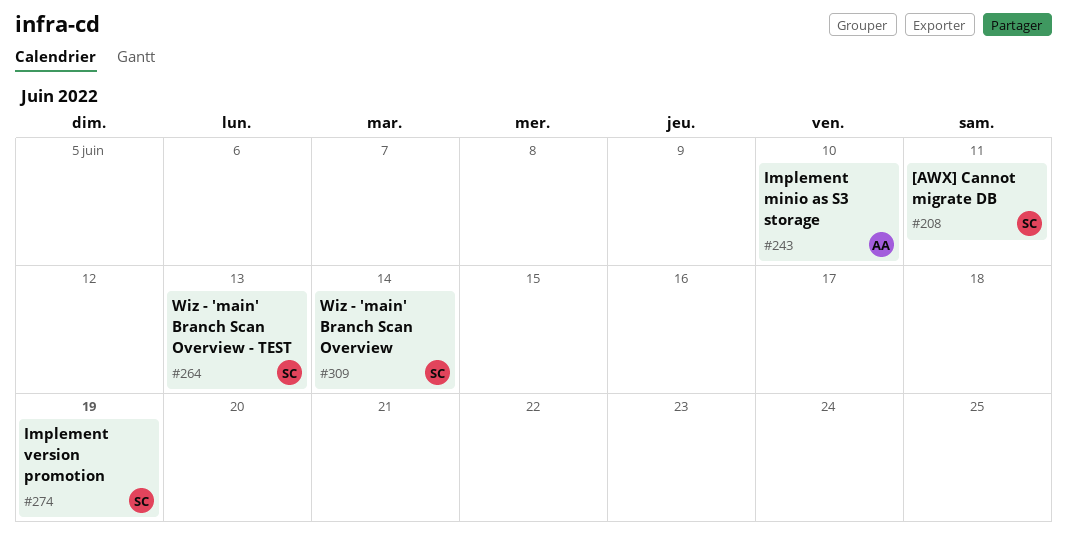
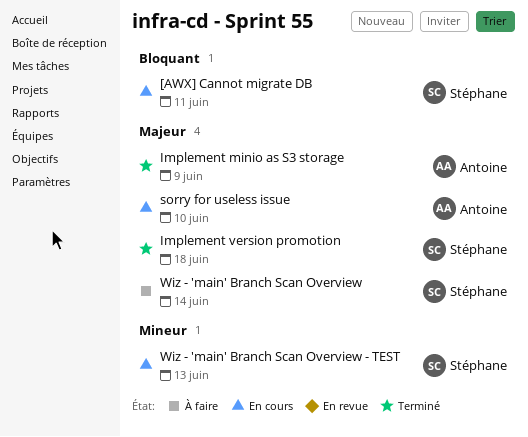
Implement minio as S3 storage, due: Jun 10 -> Jun 9
Implement version promotion, due: Jun 19 -> Jun 18
sorry for useless issue: none -> present

